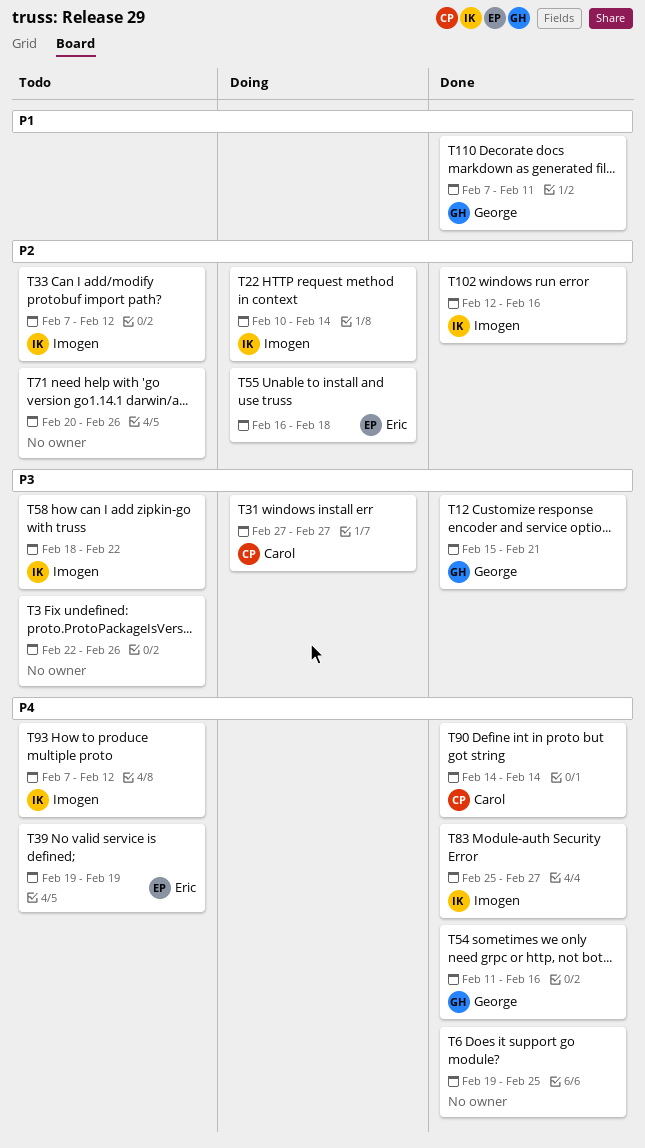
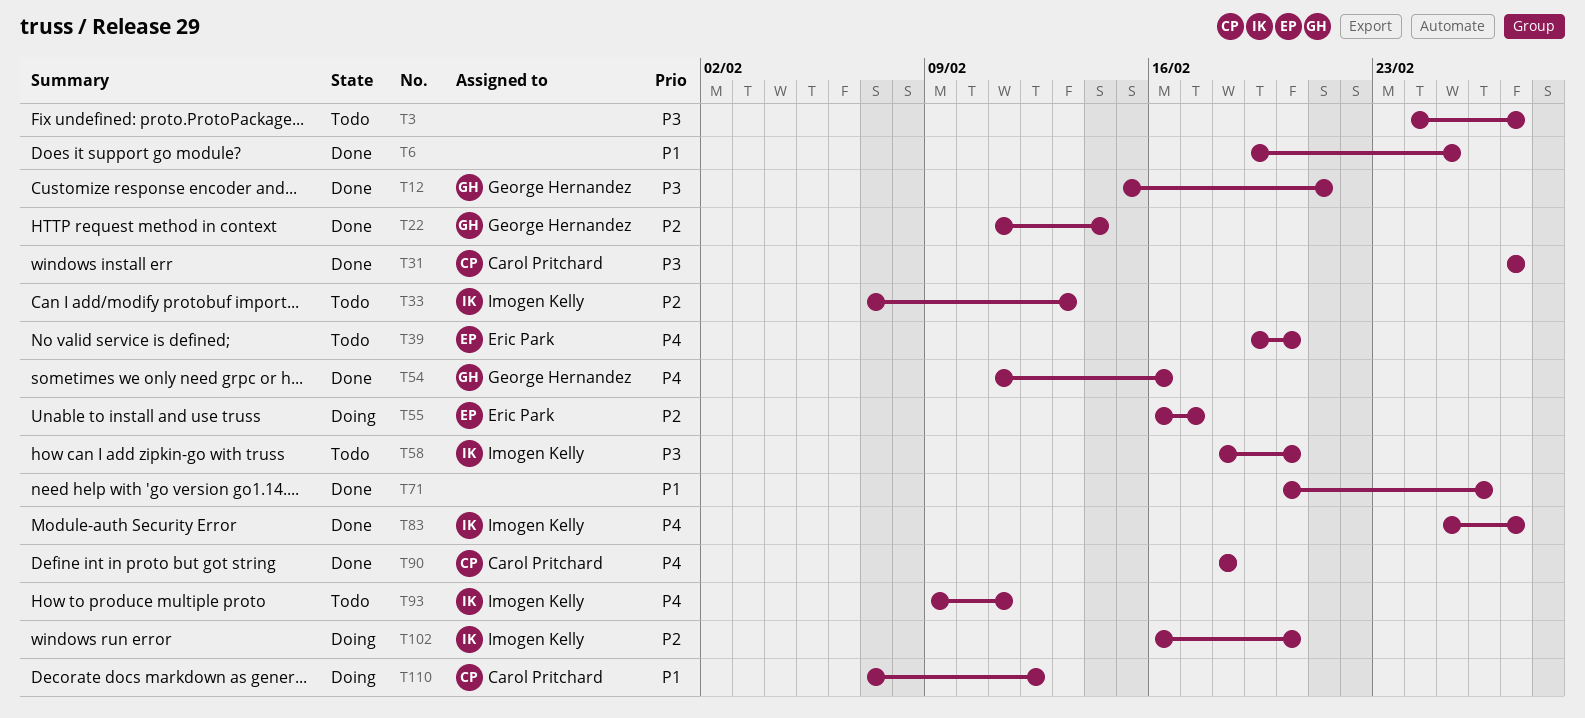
T3, start: Feb 22 -> Feb 24
T3, due: Feb 26 -> Feb 27
T6, priority: P4 -> P1
T22, status: Doing -> Done
T22, owner: Imogen Kelly -> George Hernandez
T22, start: Feb 10 -> Feb 11
T31, status: Doing -> Done
T33, due: Feb 12 -> Feb 13
T39, due: Feb 19 -> Feb 20
T55, due: Feb 18 -> Feb 17
T58, due: Feb 22 -> Feb 20
T71, status: Todo -> Done
T71, priority: P2 -> P1
T90, start: Feb 14 -> Feb 18
T90, due: Feb 14 -> Feb 18
T93, start: Feb 7 -> Feb 9
T93, due: Feb 12 -> Feb 11
T102, status: Done -> Doing
T102, start: Feb 12 -> Feb 16
T102, due: Feb 16 -> Feb 20
T110, status: Done -> Doing
T110, owner: George Hernandez -> Carol Pritchard
T110, due: Feb 11 -> Feb 12

